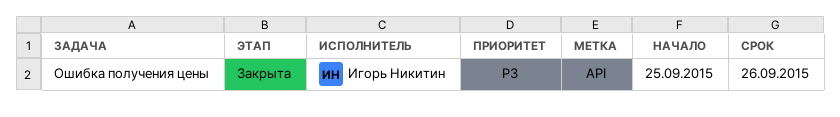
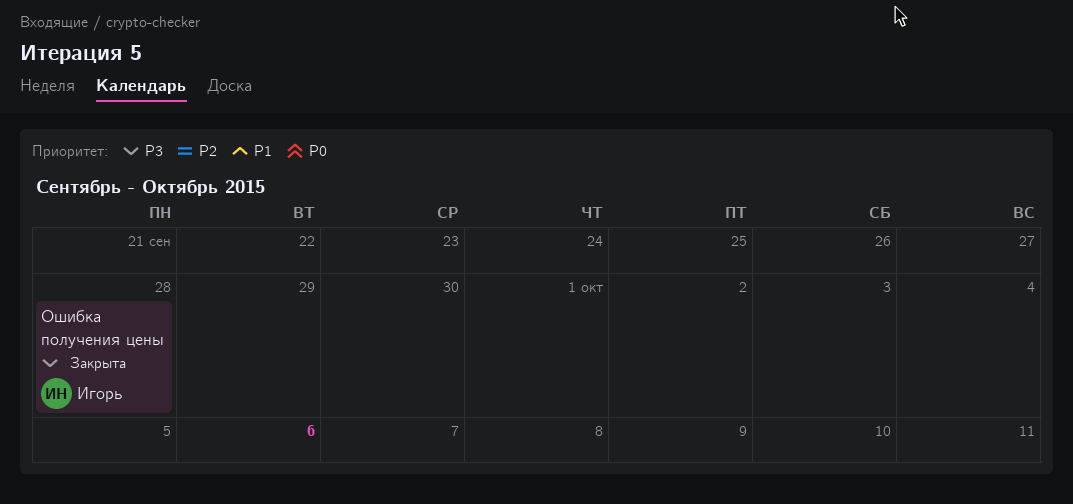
Ошибка получения цены, due: Sep 26 -> Sep 28

